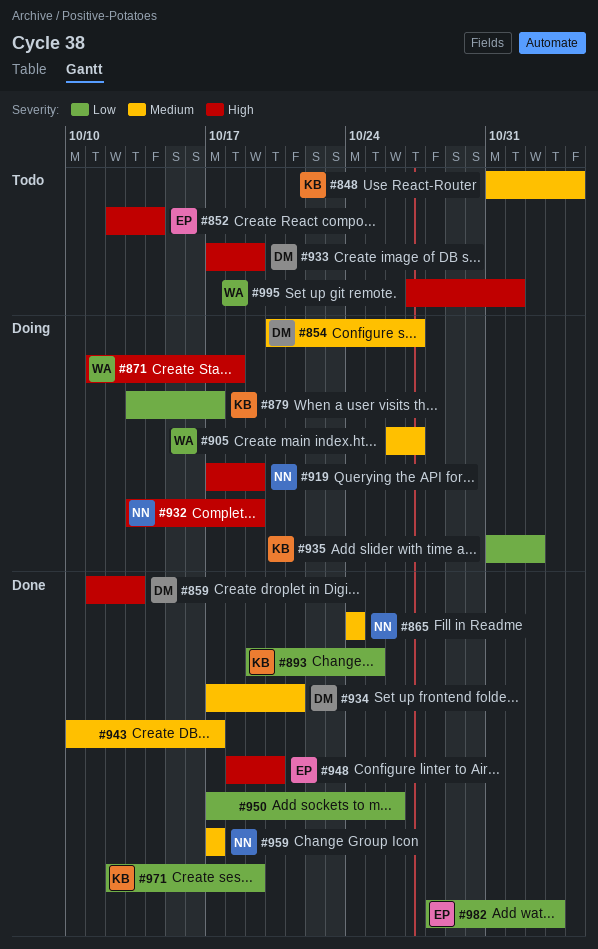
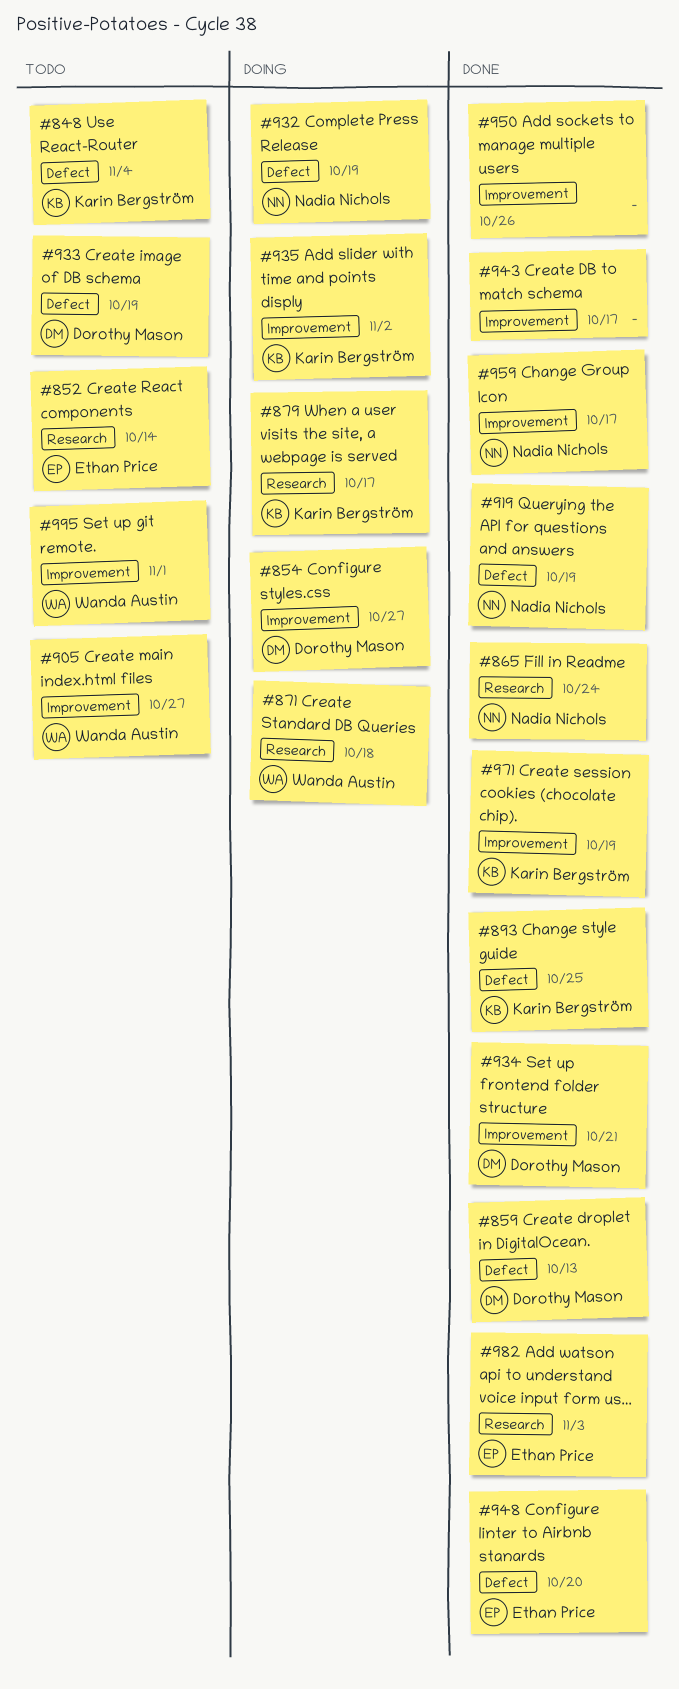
#905, status: Doing -> Todo
#919, status: Doing -> Done

